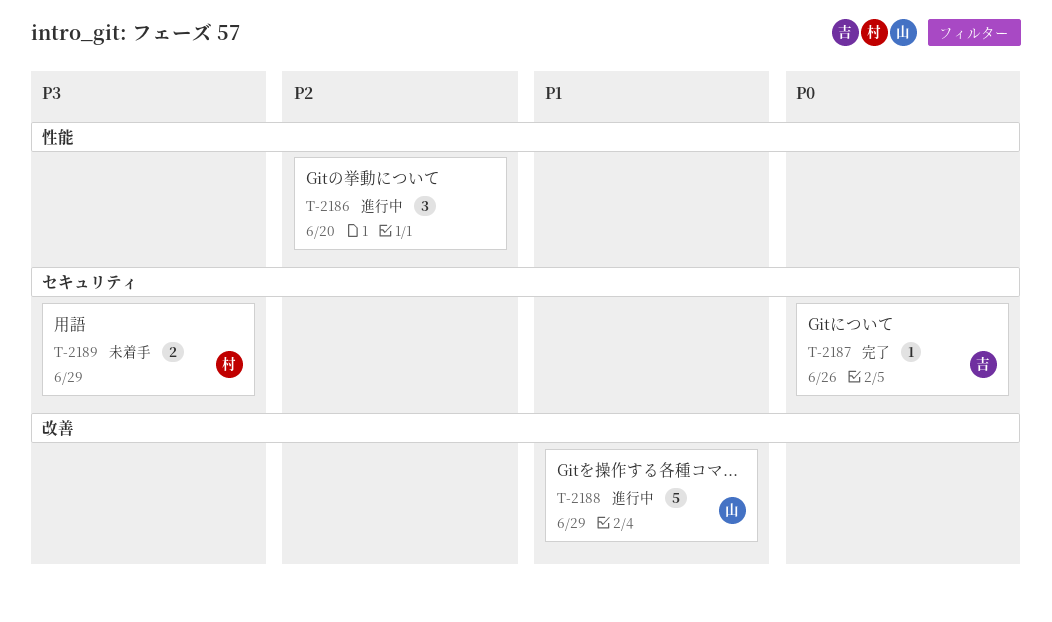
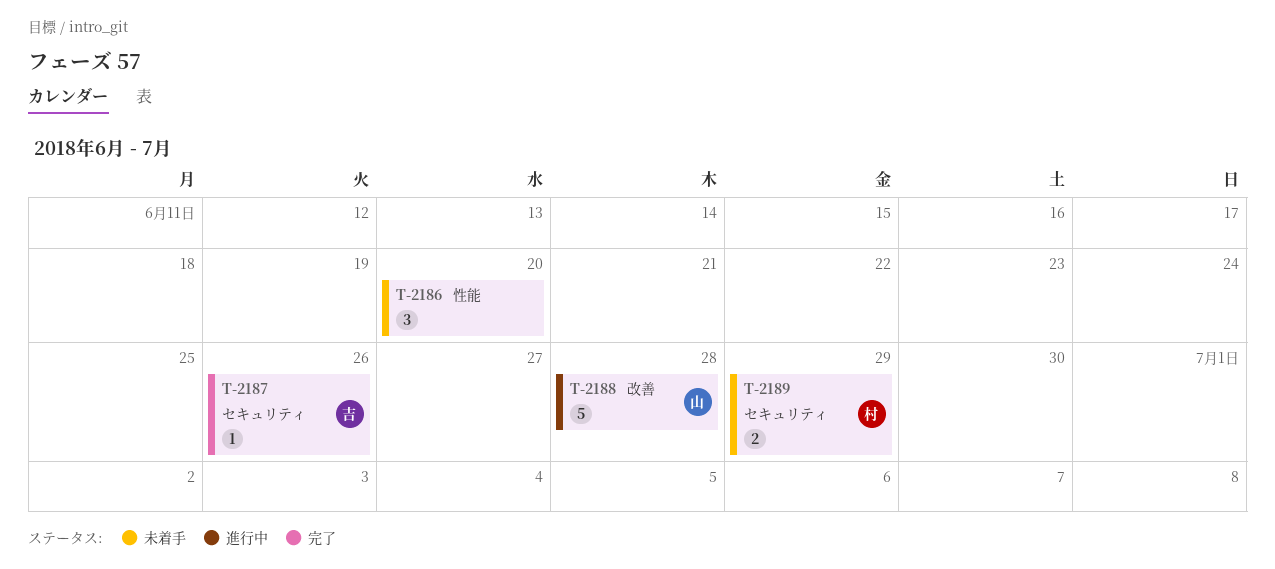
T-2186, status: 進行中 -> 未着手
T-2188, due: Jun 29 -> Jun 28

